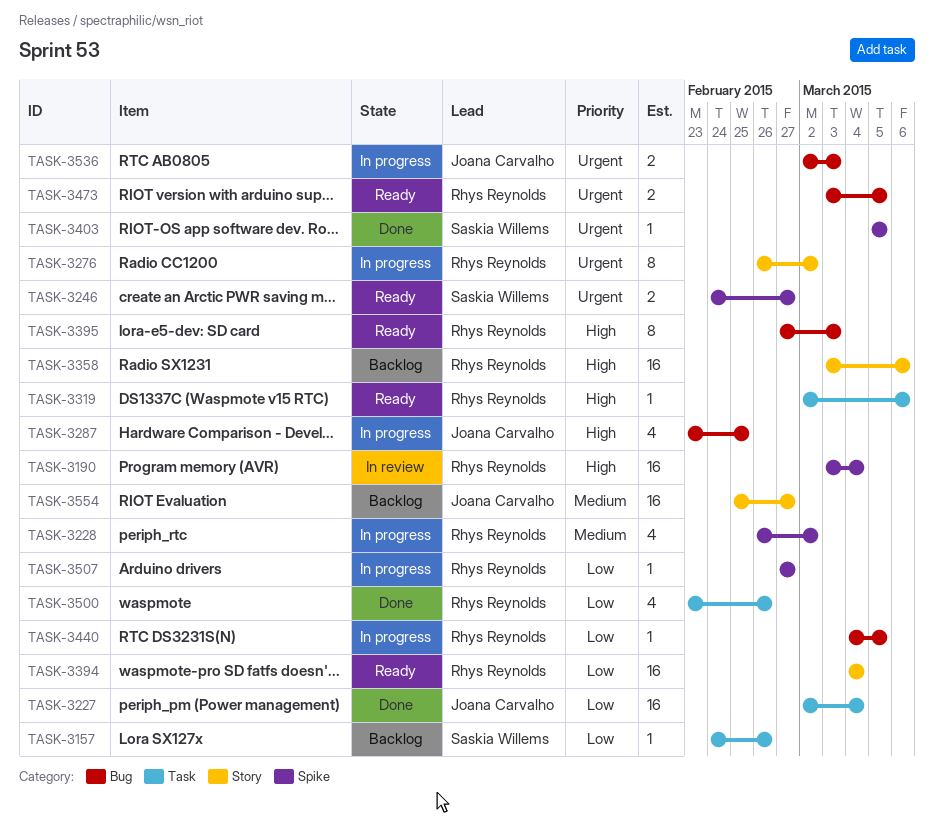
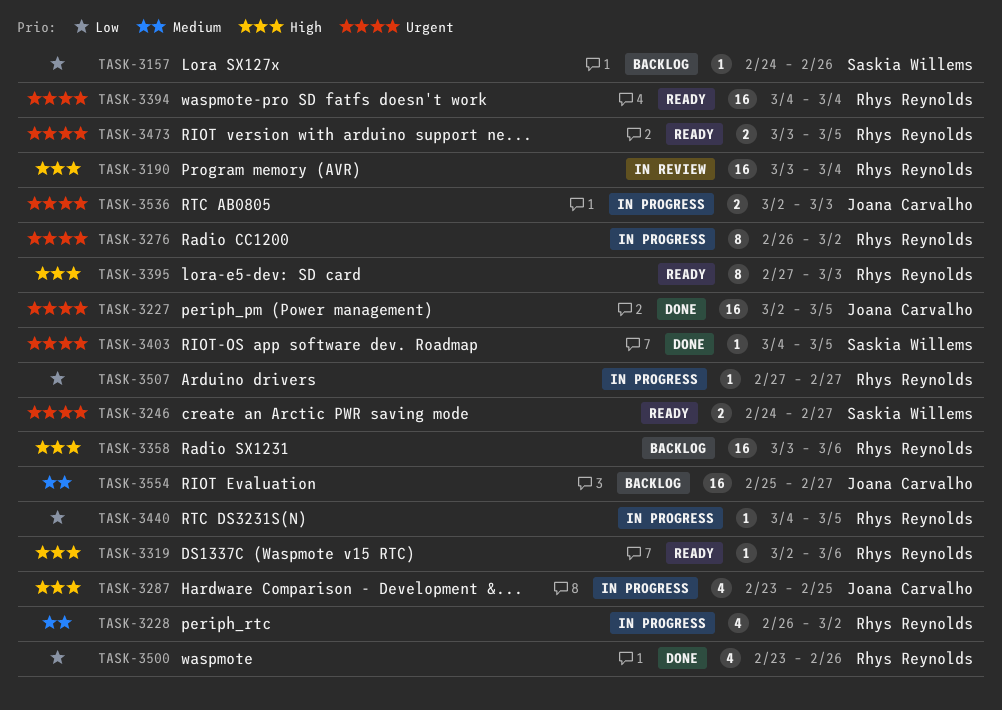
TASK-3227, priority: Low -> Urgent
TASK-3227, due: Mar 4 -> Mar 5
TASK-3394, priority: Low -> Urgent
TASK-3403, start: Mar 5 -> Mar 4

